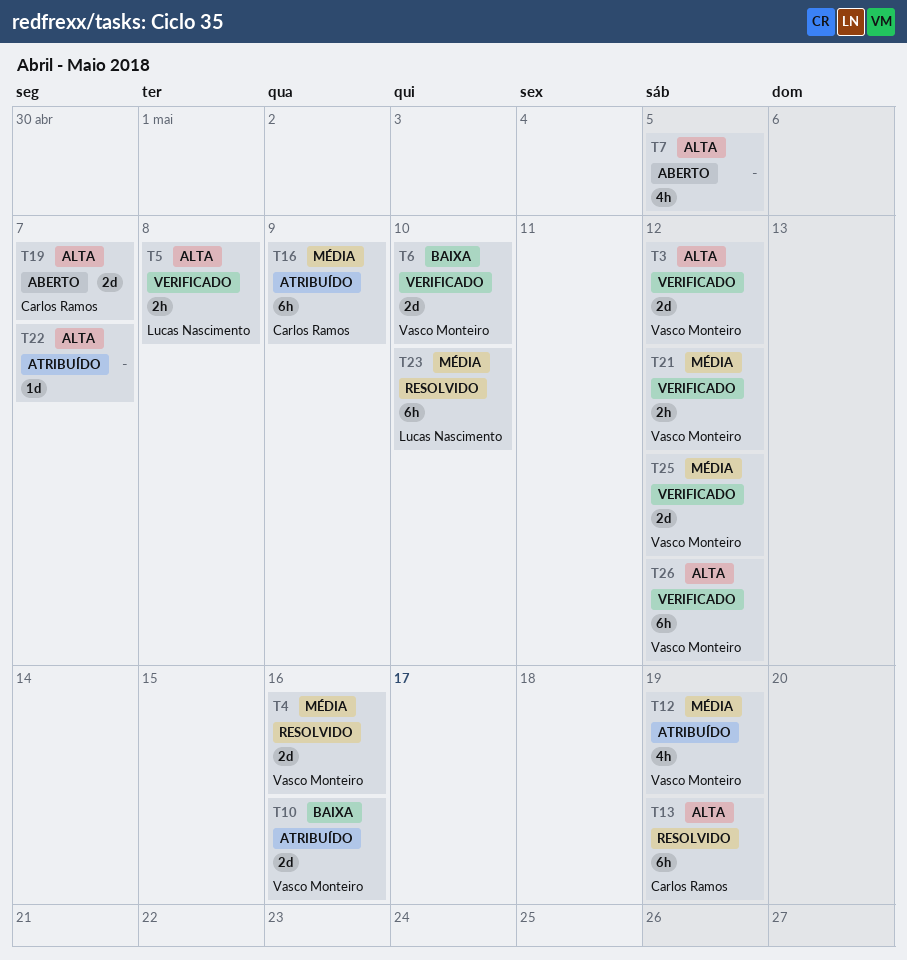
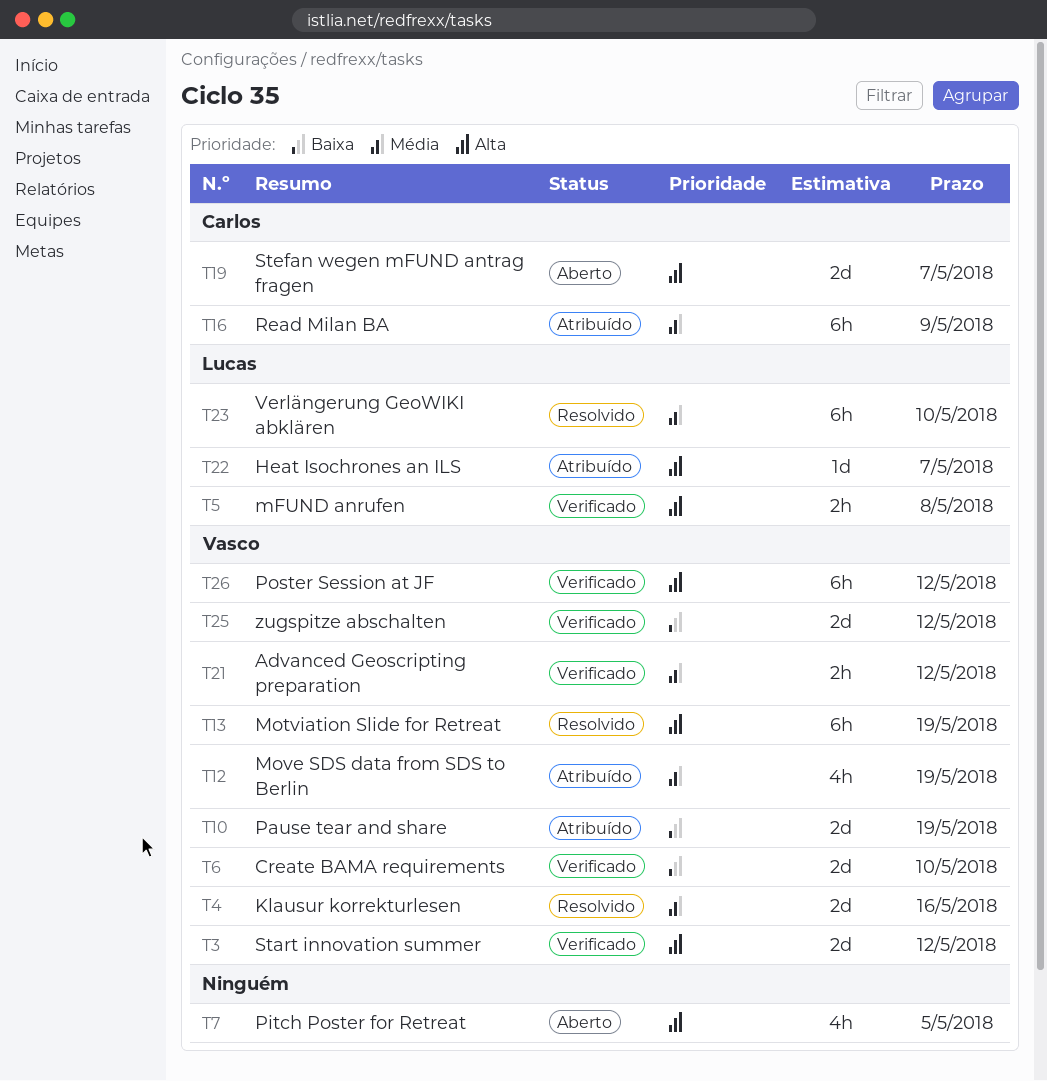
T10, due: May 16 -> May 19
T13, owner: Carlos Ramos -> Vasco Monteiro
T22, owner: none -> Lucas Nascimento
T25, priority: Média -> Baixa

